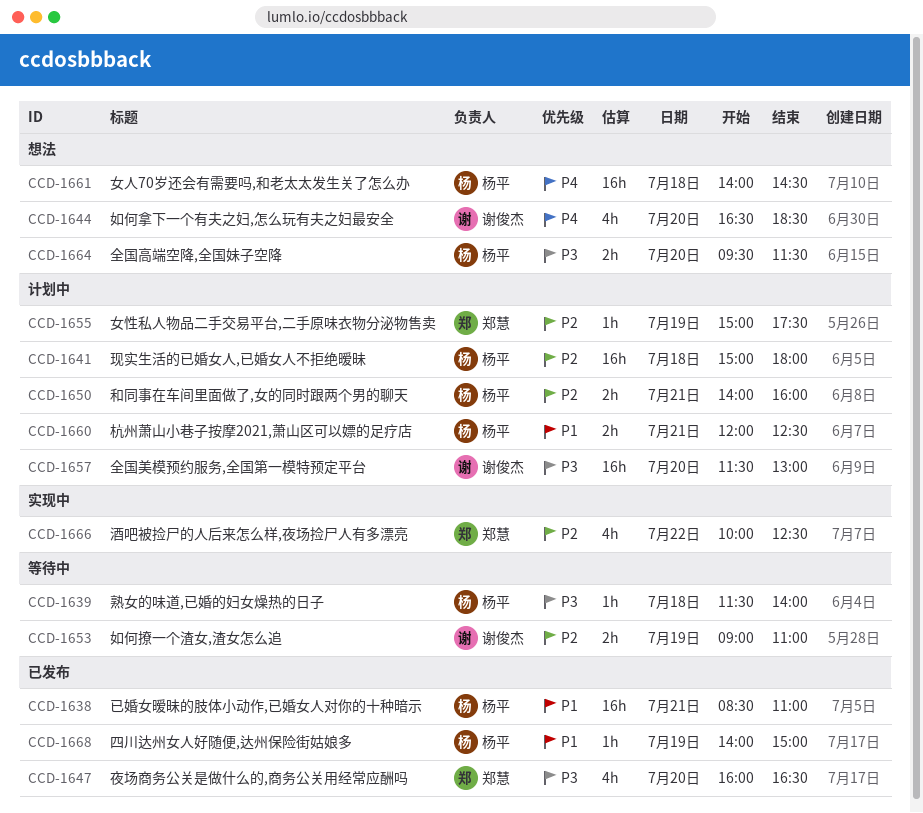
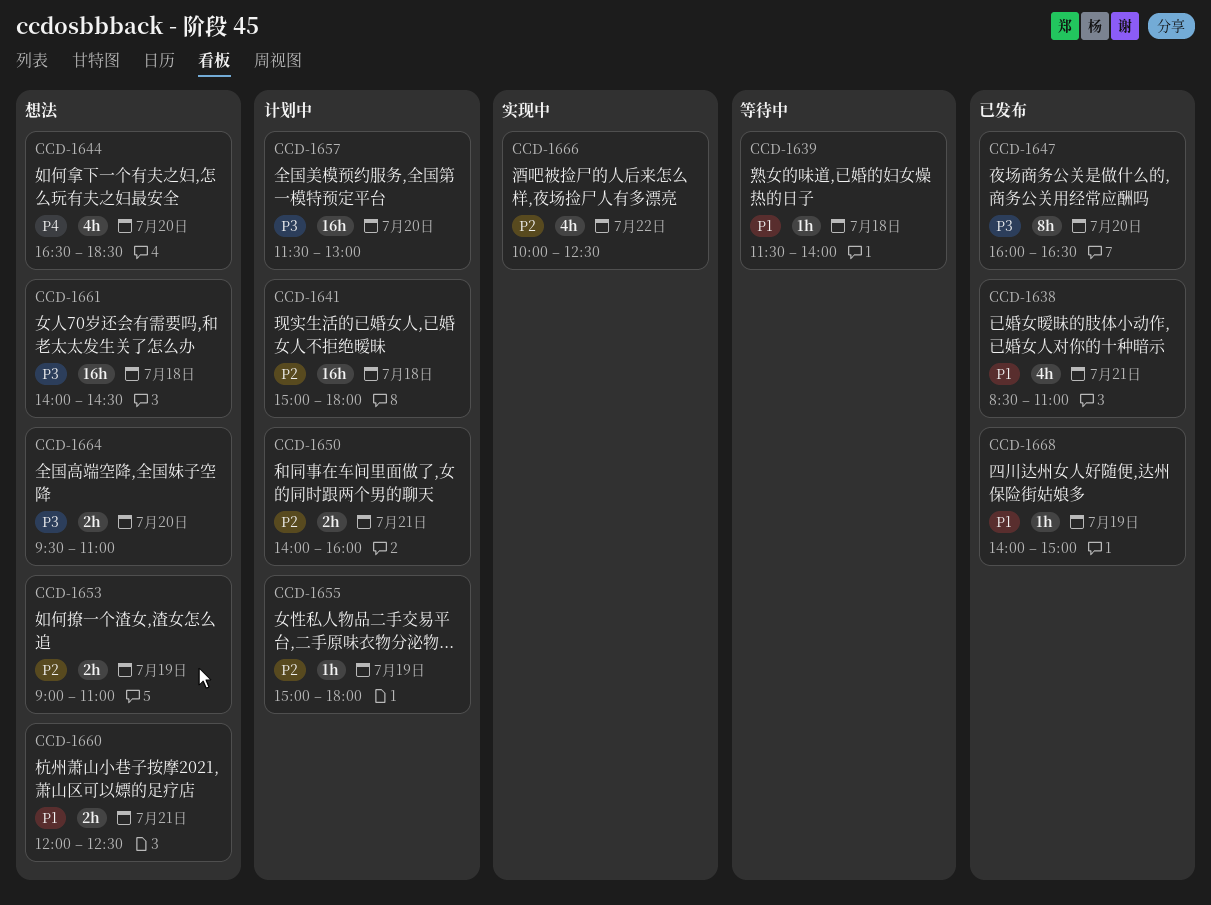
CCD-1638, estimate: 16h -> 4h
CCD-1639, priority: P3 -> P1
CCD-1647, estimate: 4h -> 8h
CCD-1653, status: 等待中 -> 想法
CCD-1655, ends: 17:30 -> 18:00
CCD-1660, status: 计划中 -> 想法
CCD-1661, priority: P4 -> P3
CCD-1664, ends: 11:30 -> 11:00

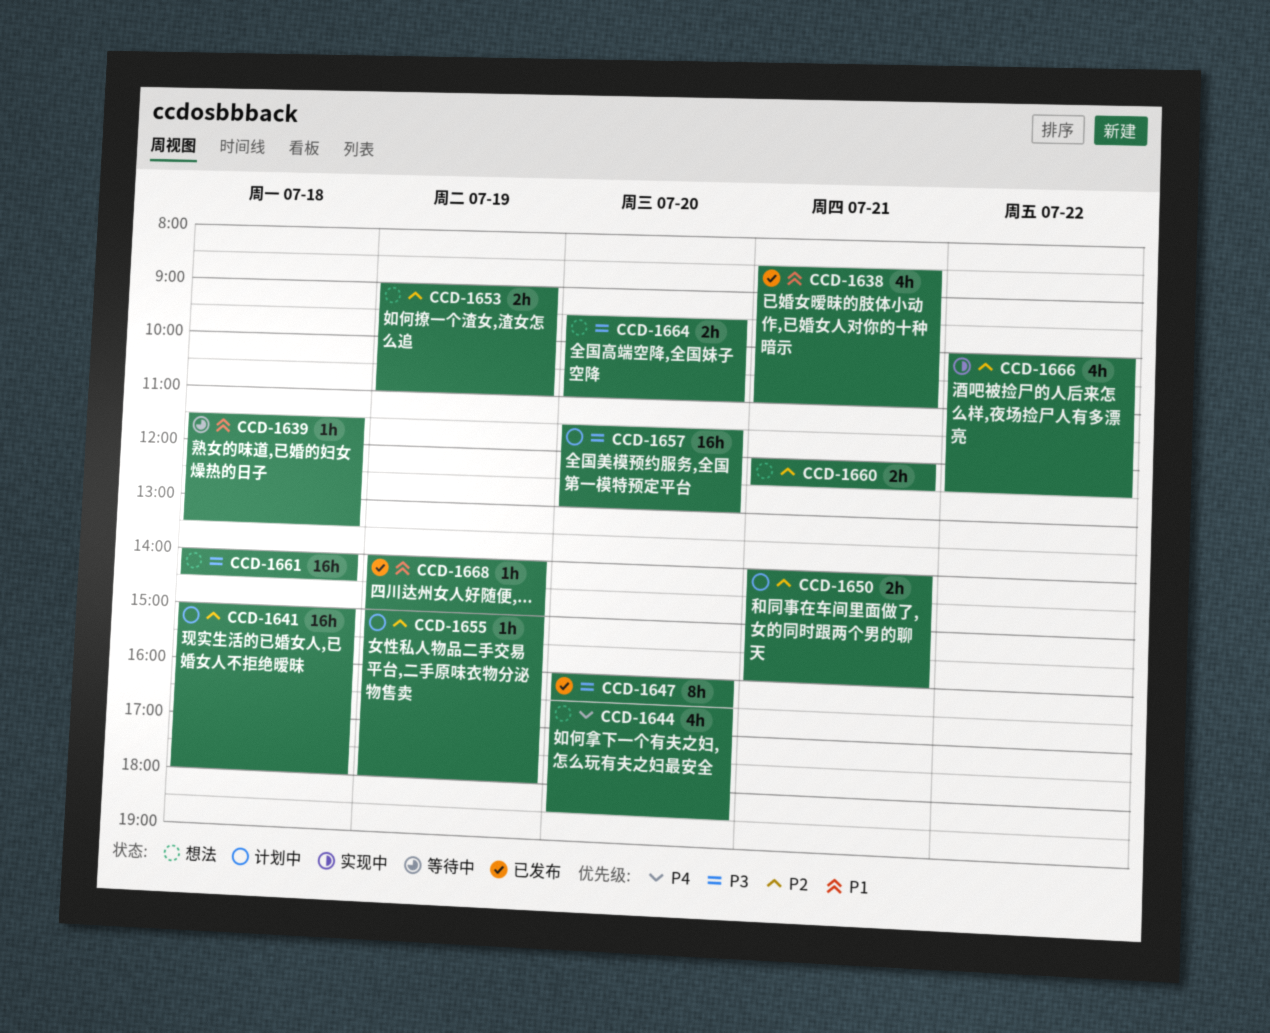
CCD-1639, ends: 14:00 -> 13:30
CCD-1660, priority: P1 -> P2

